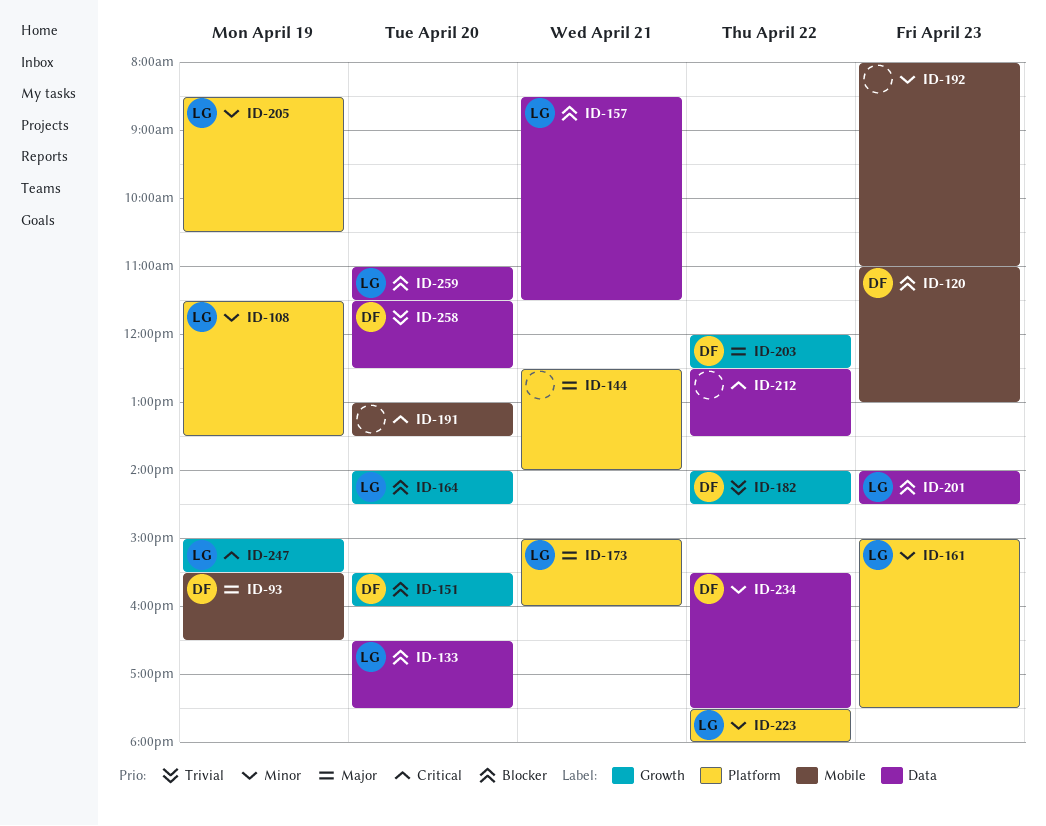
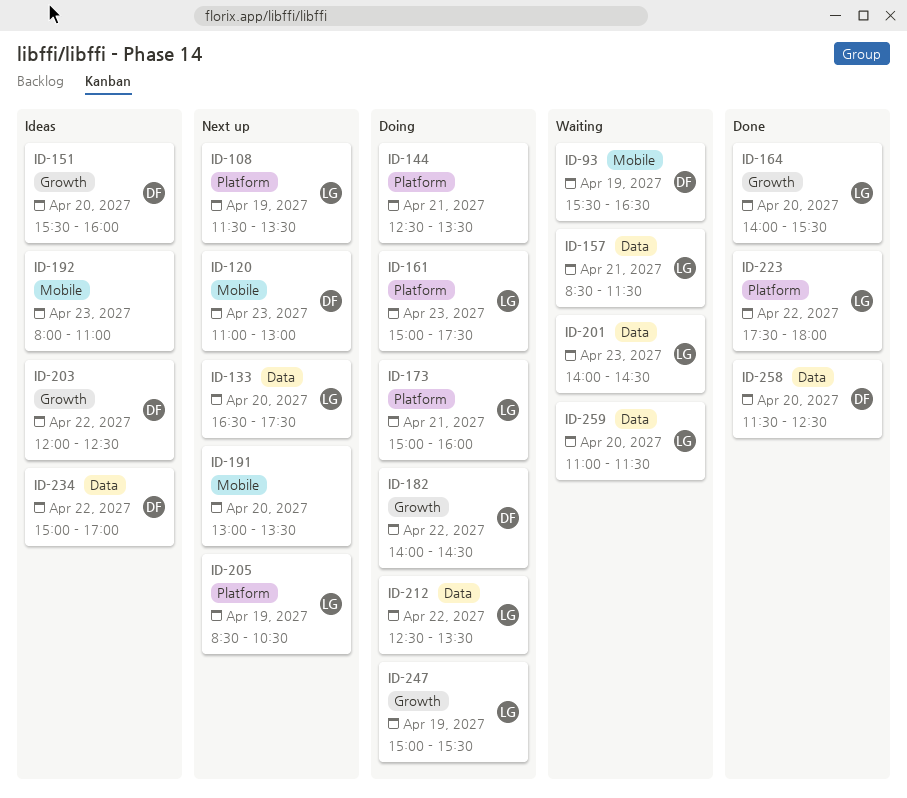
ID-144, ends: 14:00 -> 13:30
ID-164, ends: 14:30 -> 15:30
ID-212, owner: none -> LG
ID-234, begins: 15:30 -> 15:00
ID-234, ends: 17:30 -> 17:00

